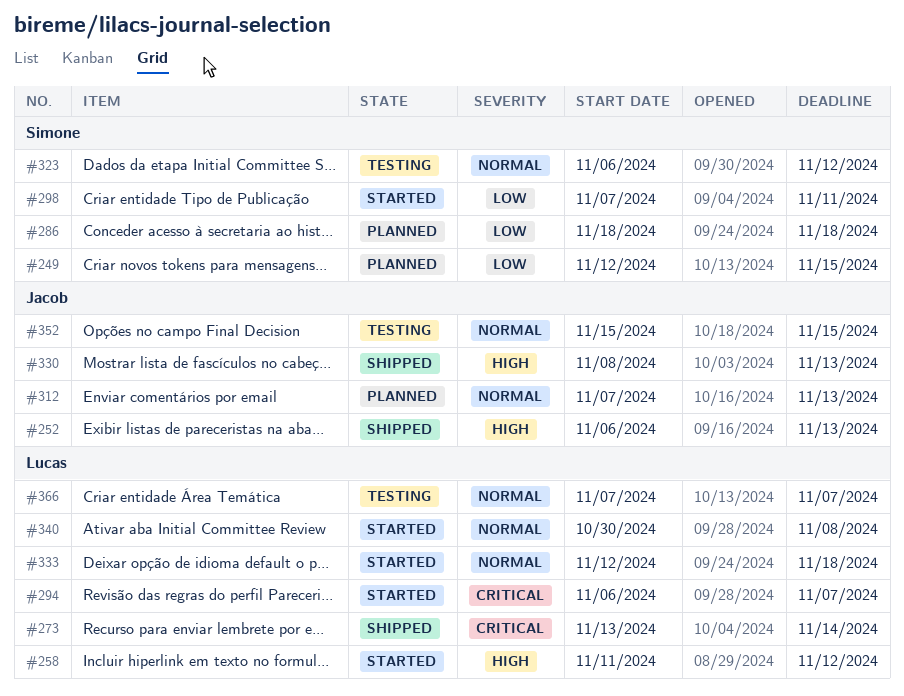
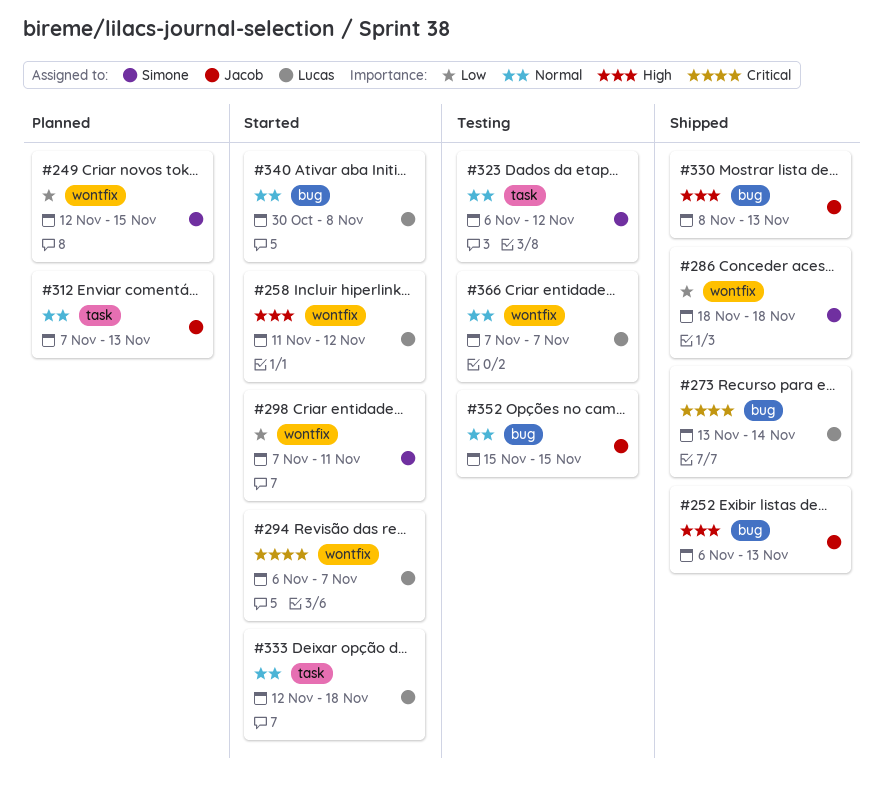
#286, status: Planned -> Shipped

